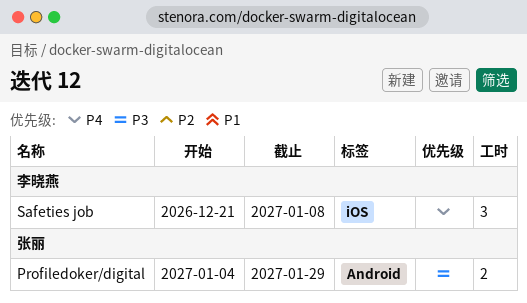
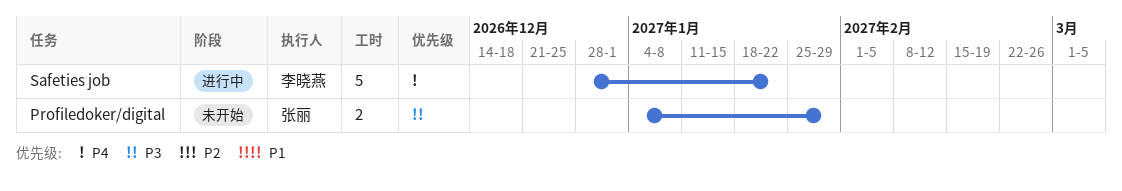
Safeties job, estimate: 3 -> 5
Safeties job, start: Dec 21 -> Dec 28
Safeties job, due: Jan 8 -> Jan 22

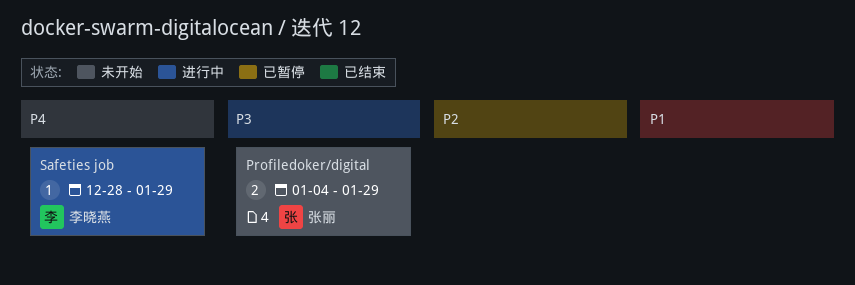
Safeties job, estimate: 5 -> 1
Safeties job, due: Jan 22 -> Jan 29

